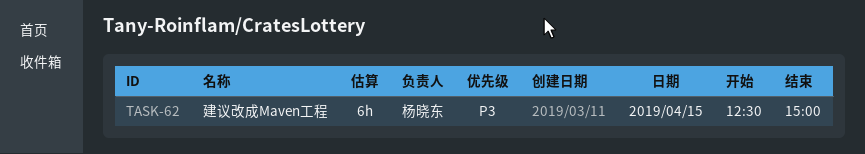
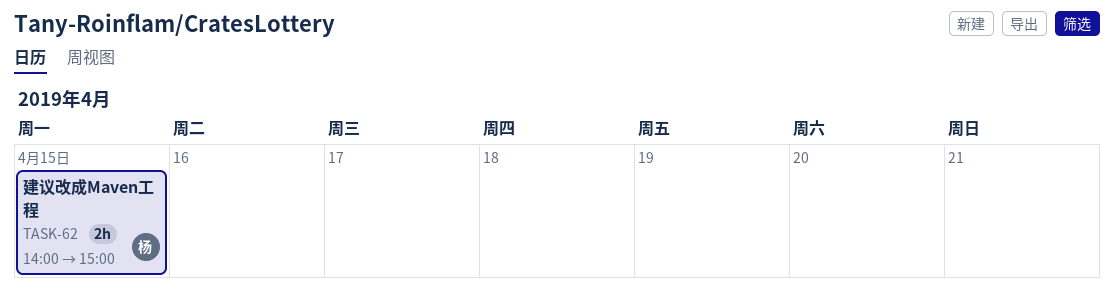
TASK-62, estimate: 6h -> 2h
TASK-62, begins: 12:30 -> 14:00

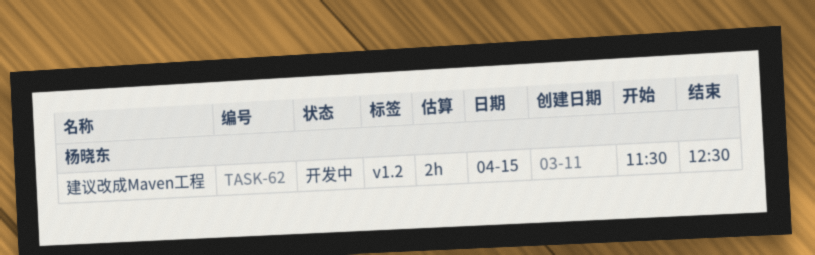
TASK-62, begins: 14:00 -> 11:30
TASK-62, ends: 15:00 -> 12:30

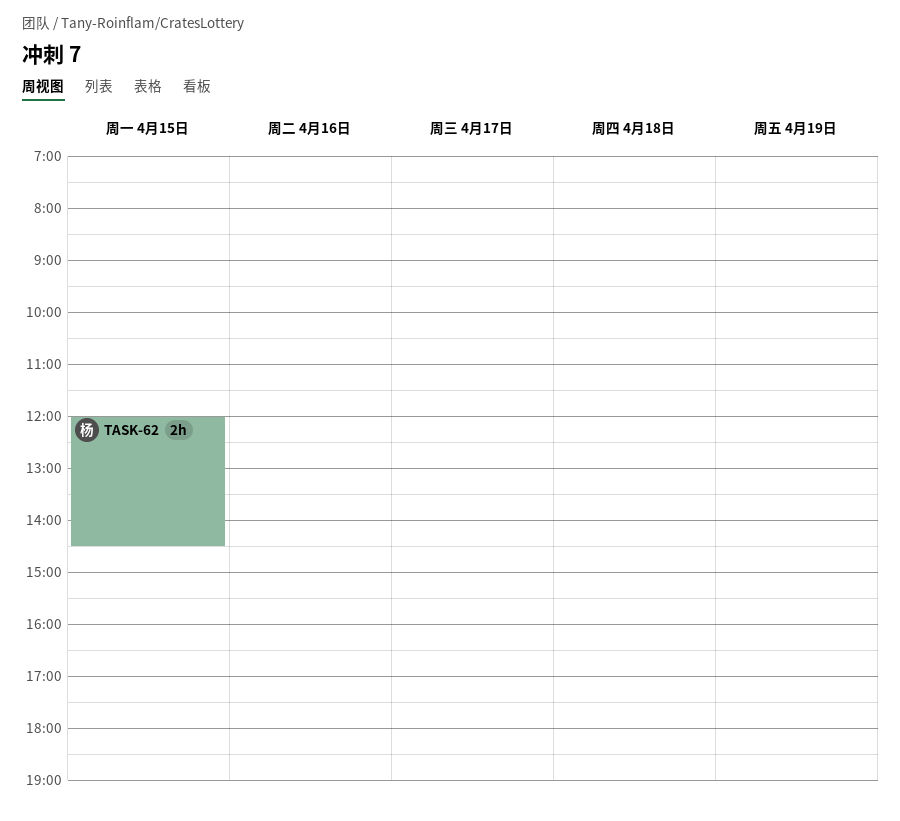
TASK-62, begins: 11:30 -> 12:00
TASK-62, ends: 12:30 -> 14:30

